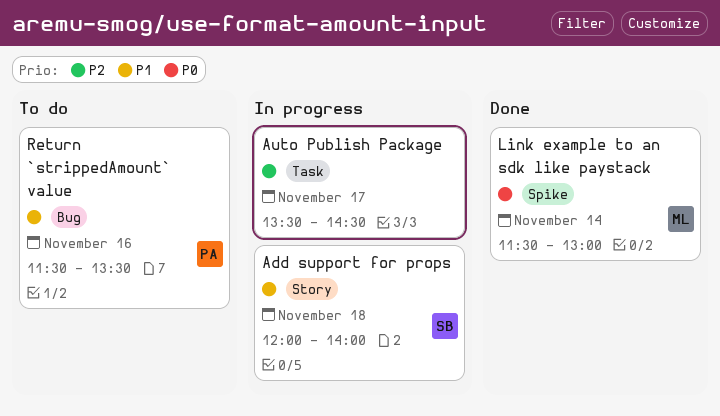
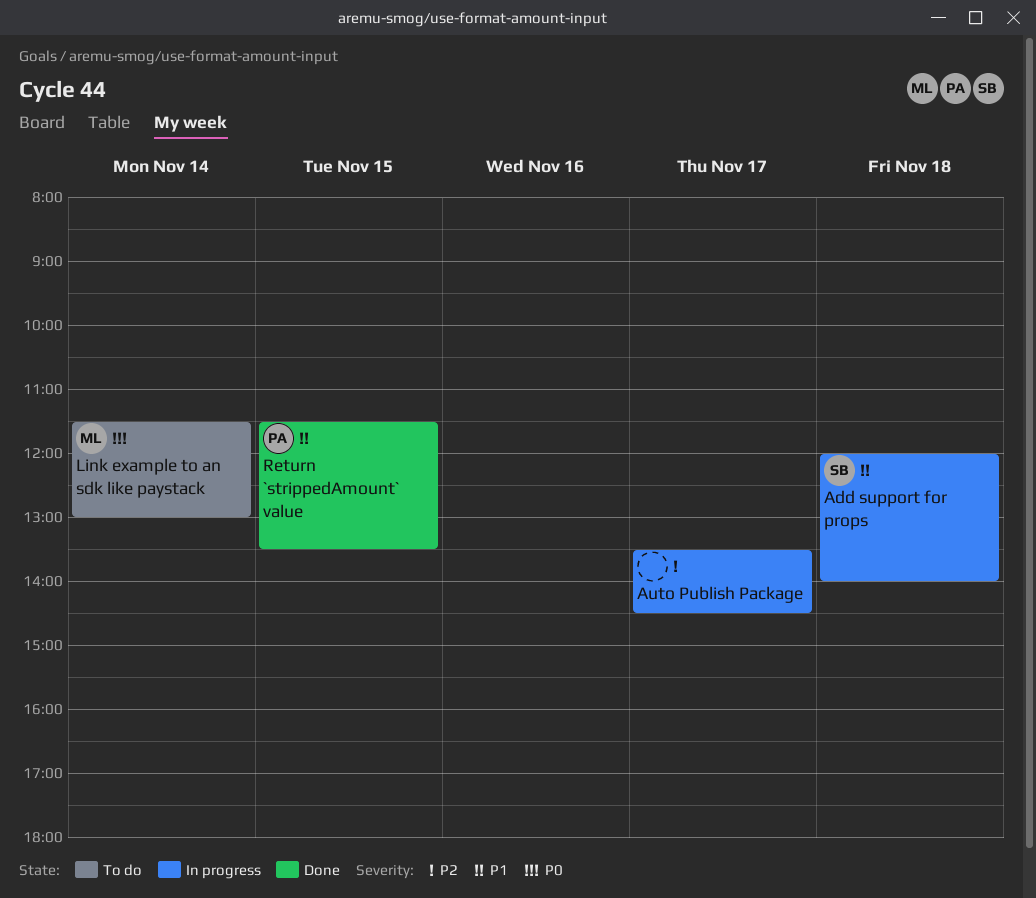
Link example to an sdk like paystack, status: Done -> To do
Return `strippedAmount` value, status: To do -> Done
Return `strippedAmount` value, day: Nov 16 -> Nov 15

